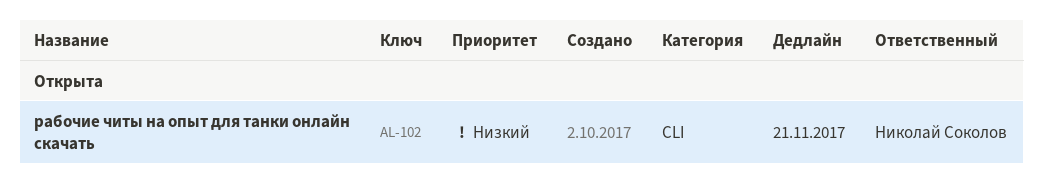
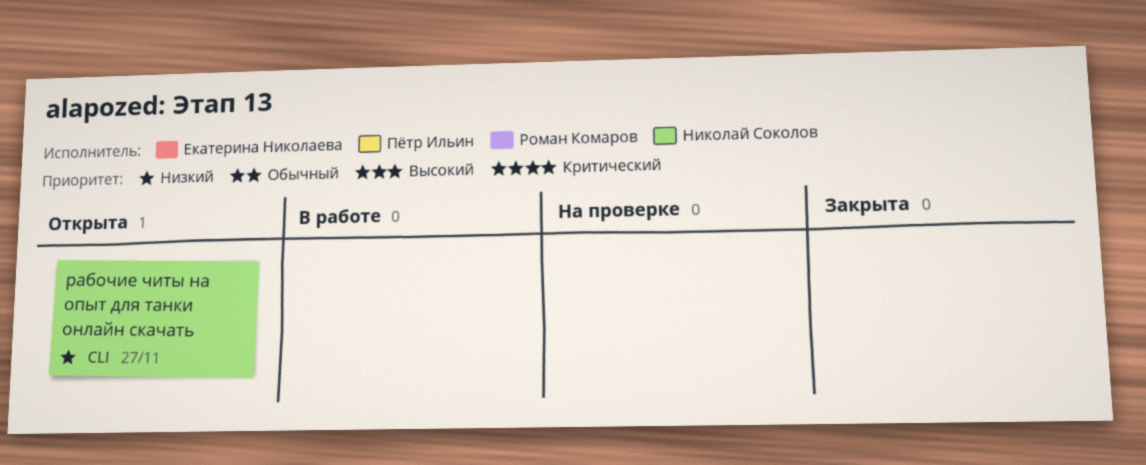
рабочие читы на опыт для танки онлайн скачать, due: Nov 21 -> Nov 27

